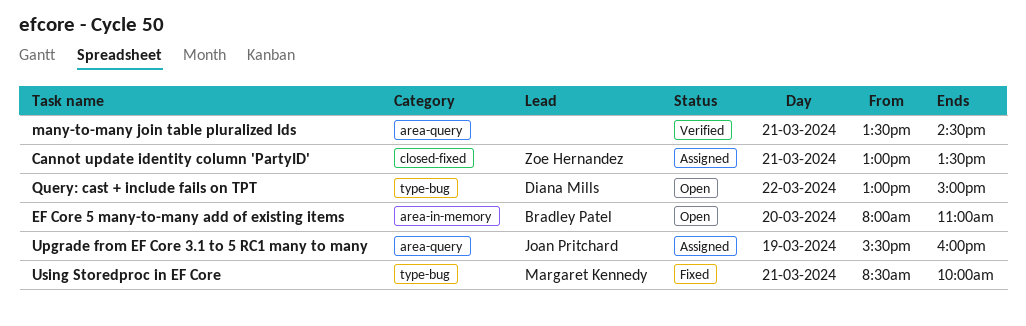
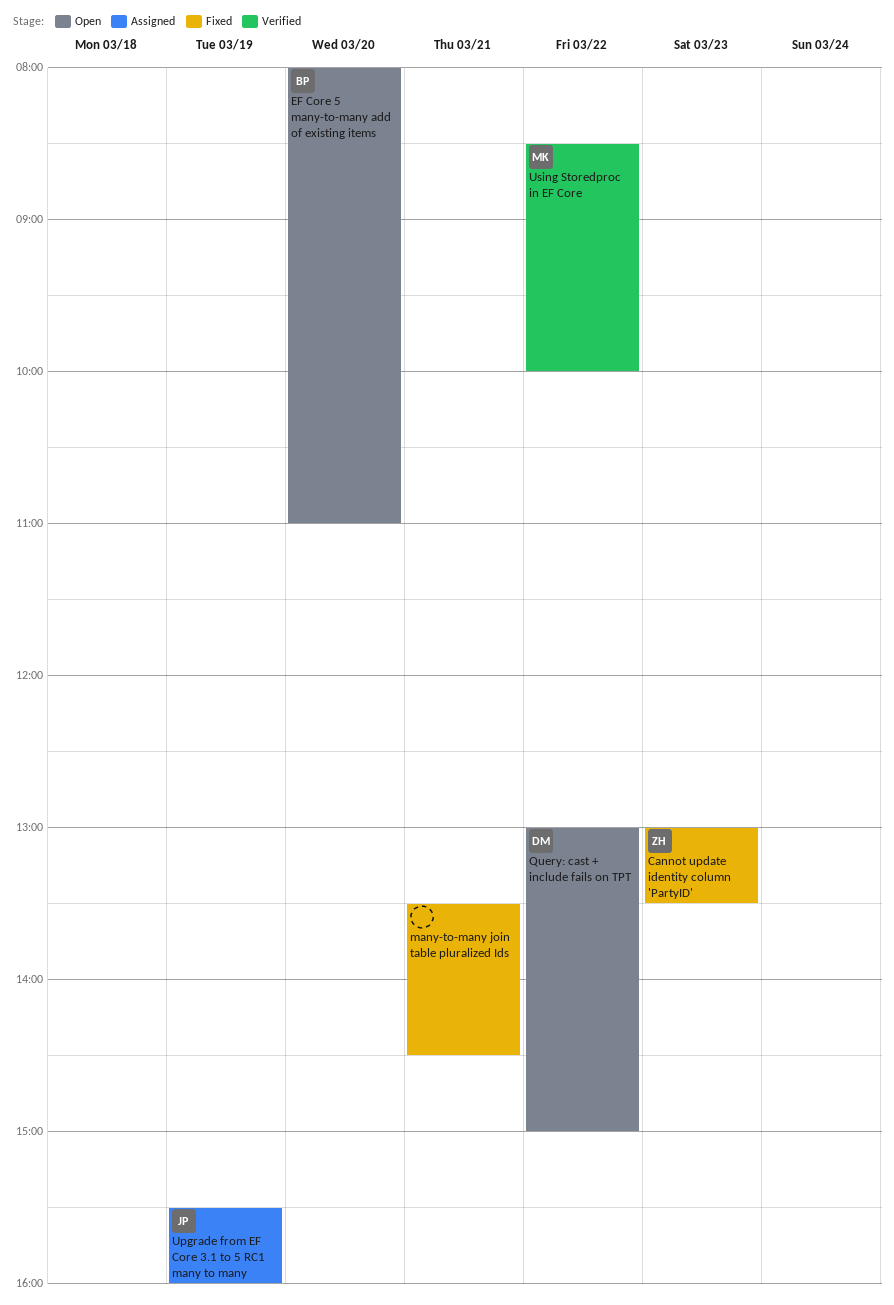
Cannot update identity column 'PartyID', status: Assigned -> Fixed
Cannot update identity column 'PartyID', day: Mar 21 -> Mar 23
many-to-many join table pluralized Ids, status: Verified -> Fixed
Using Storedproc in EF Core, status: Fixed -> Verified
Using Storedproc in EF Core, day: Mar 21 -> Mar 22

